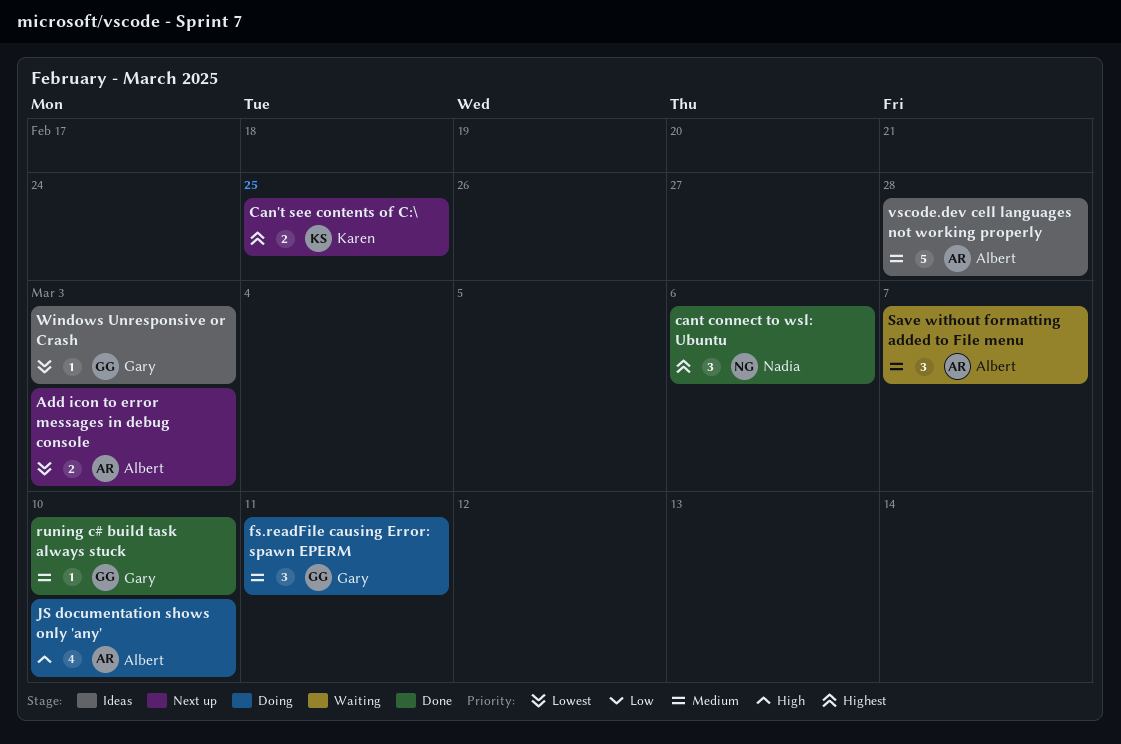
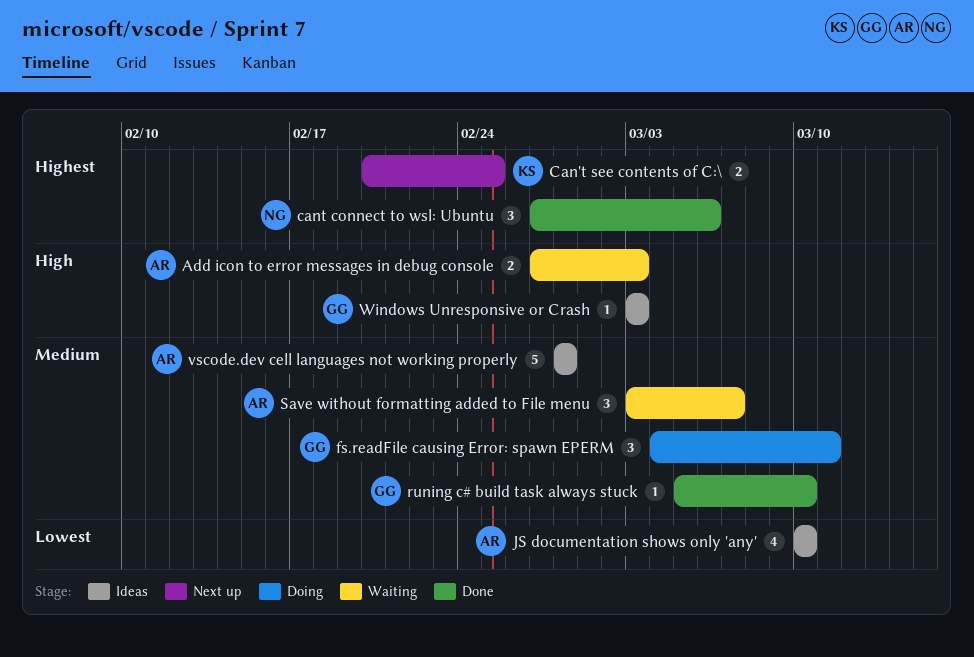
Add icon to error messages in debug console, status: Next up -> Waiting
Add icon to error messages in debug console, priority: Lowest -> High
JS documentation shows only 'any', status: Doing -> Ideas
JS documentation shows only 'any', priority: High -> Lowest
Windows Unresponsive or Crash, priority: Lowest -> High

